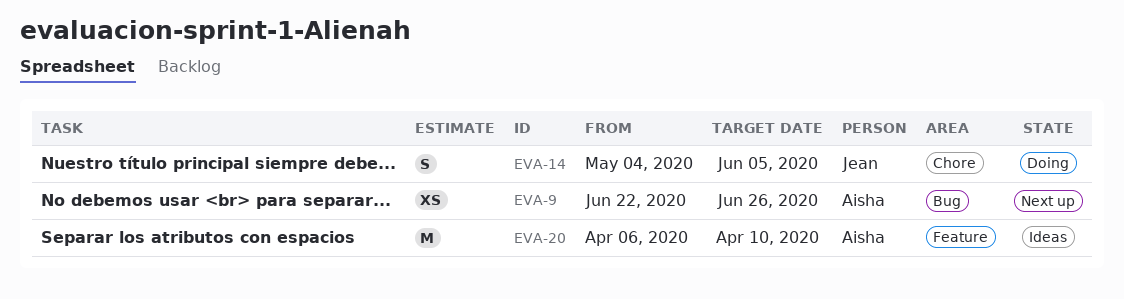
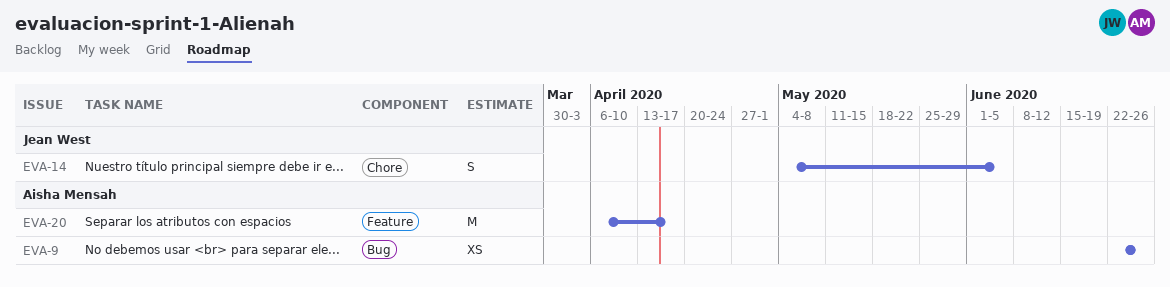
EVA-20, due: Apr 10 -> Apr 17

